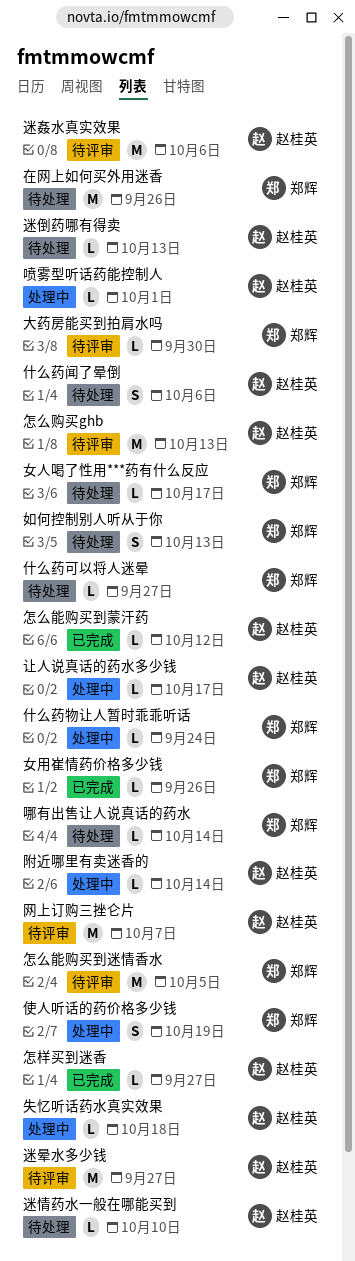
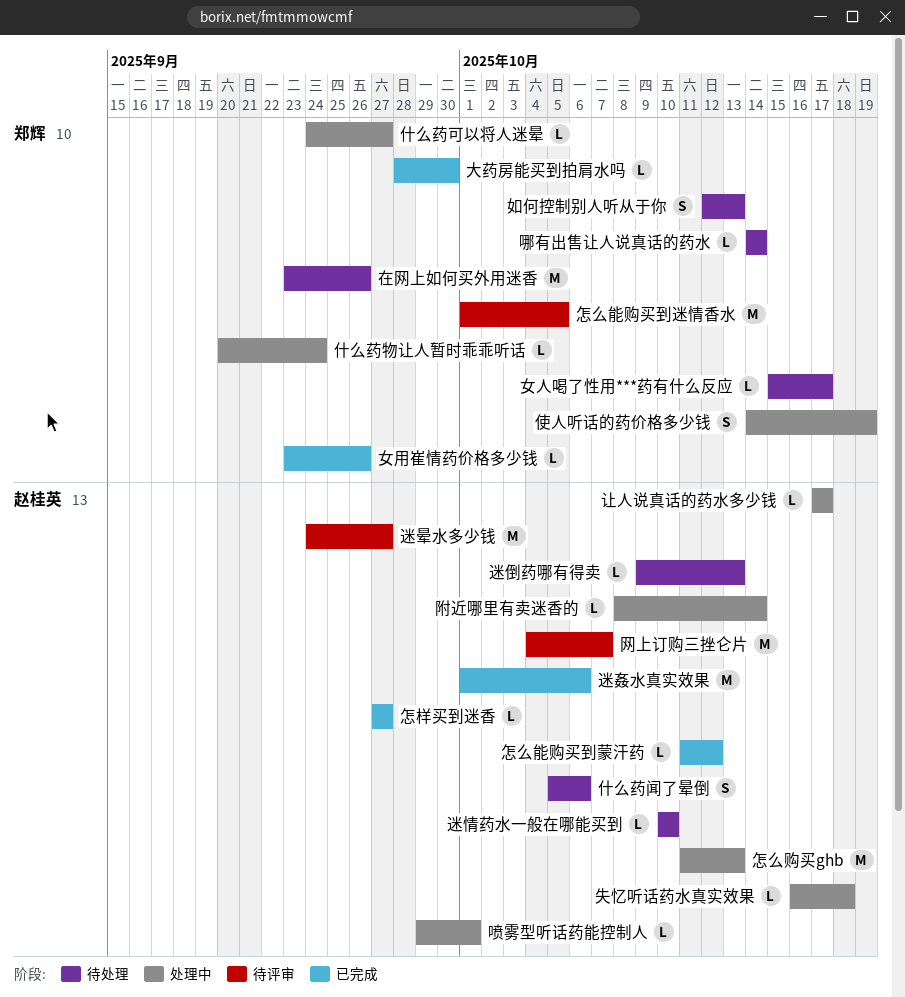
什么药可以将人迷晕, status: 待处理 -> 处理中
大药房能买到拍肩水吗, status: 待评审 -> 已完成
怎么购买ghb, status: 待评审 -> 处理中
迷姦水真实效果, status: 待评审 -> 已完成

